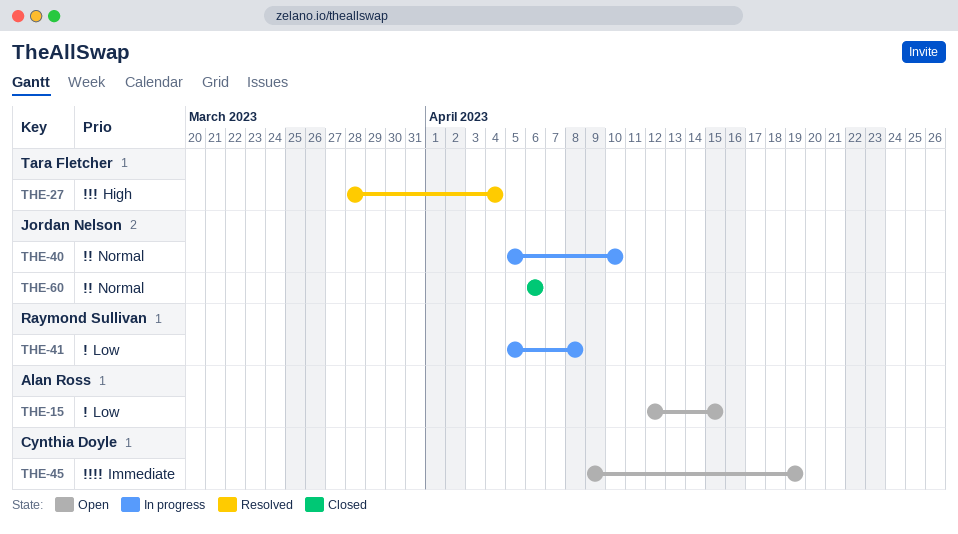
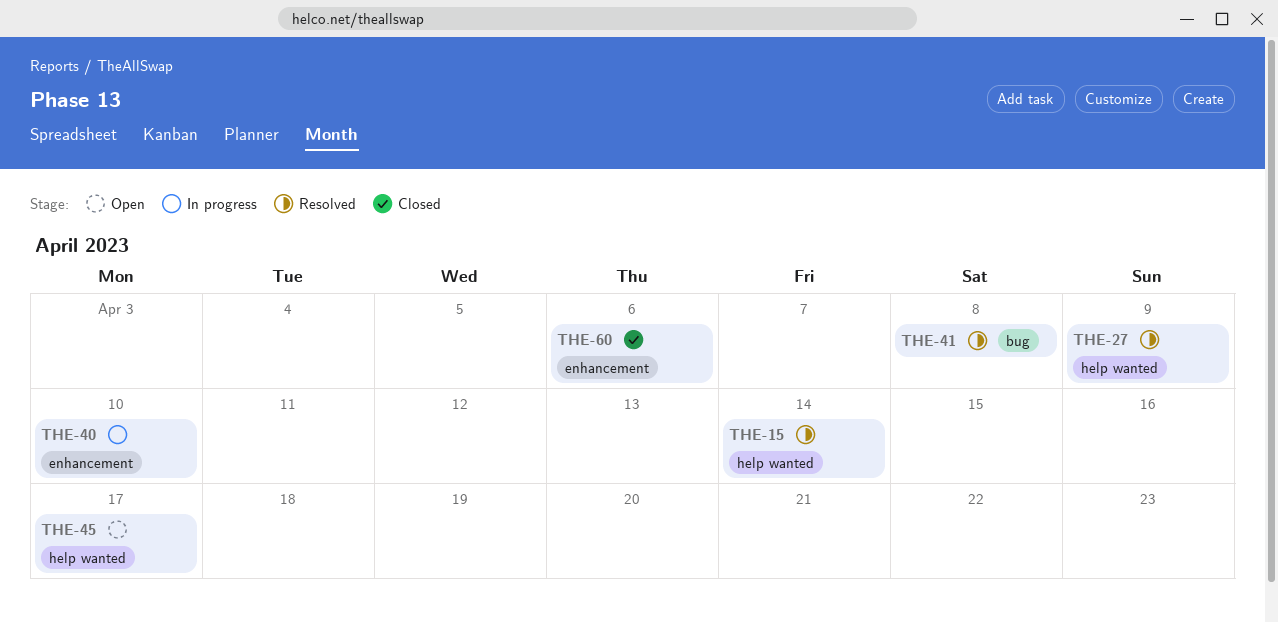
THE-15, status: Open -> Resolved
THE-15, due: Apr 15 -> Apr 14
THE-27, due: Apr 4 -> Apr 9
THE-41, status: In progress -> Resolved
THE-45, due: Apr 19 -> Apr 17

